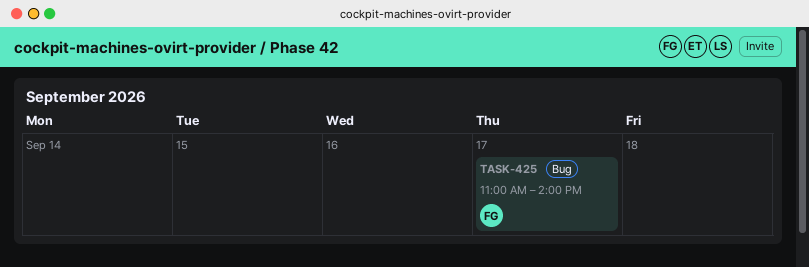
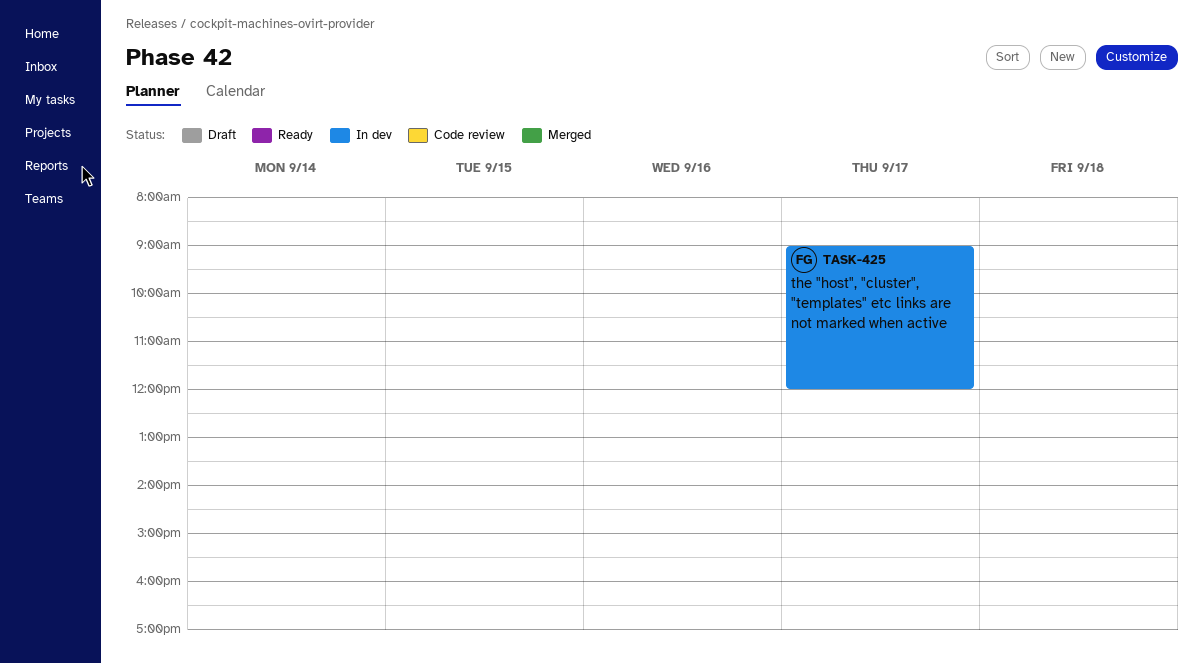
TASK-425, begins: 11:00 -> 09:00
TASK-425, ends: 14:00 -> 12:00

